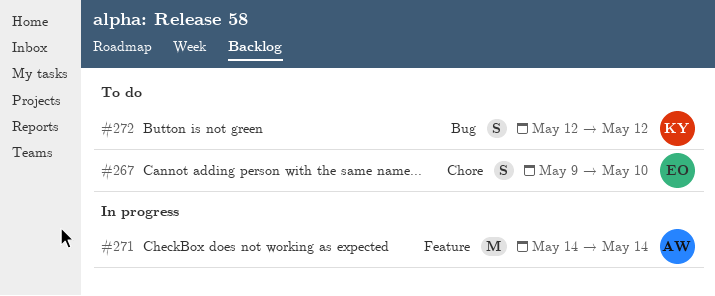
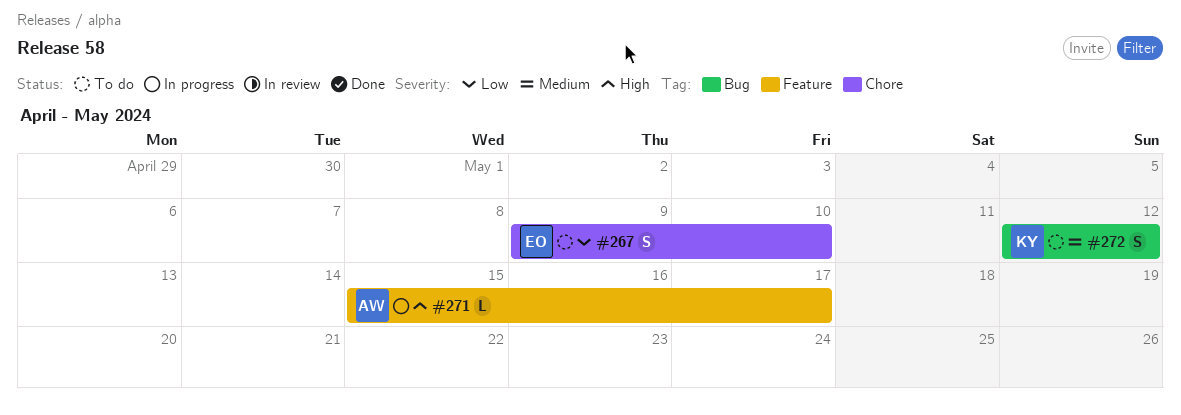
#271, estimate: M -> L
#271, start: May 14 -> May 15
#271, due: May 14 -> May 17

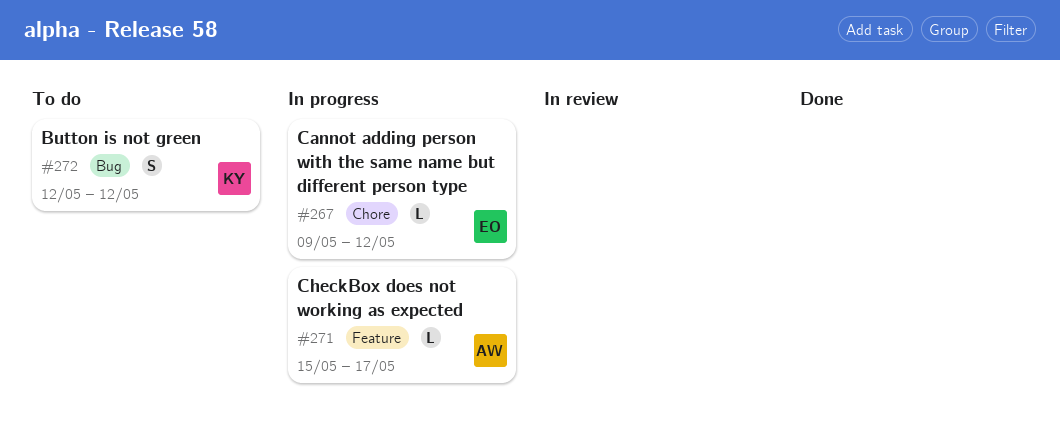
#267, status: To do -> In progress
#267, estimate: S -> L
#267, due: May 10 -> May 12

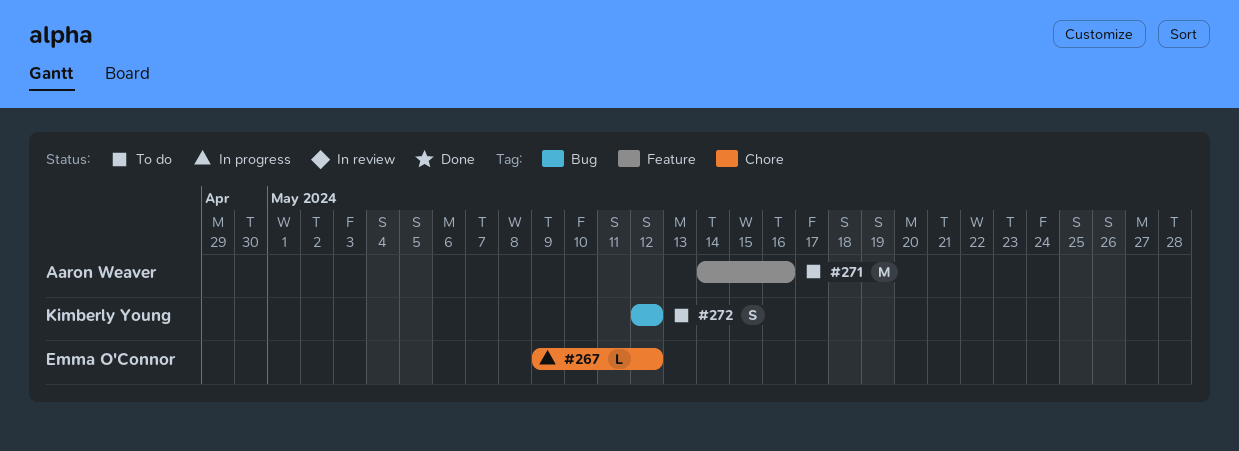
#271, status: In progress -> To do
#271, estimate: L -> M
#271, start: May 15 -> May 14
#271, due: May 17 -> May 16

